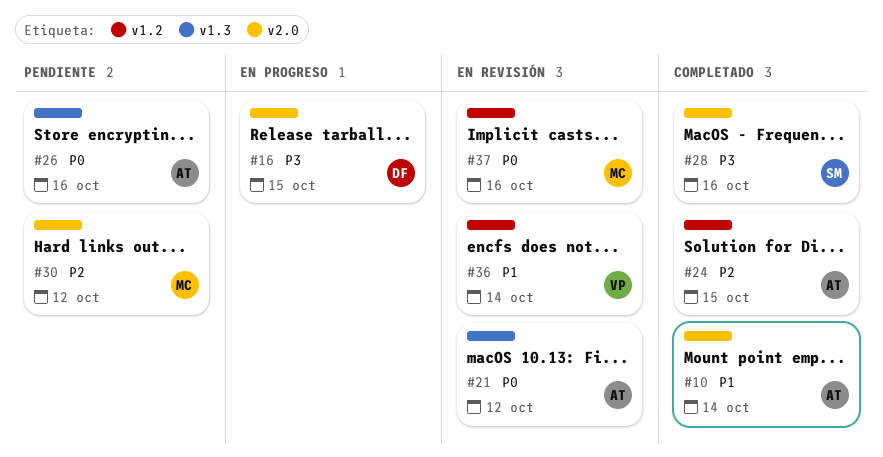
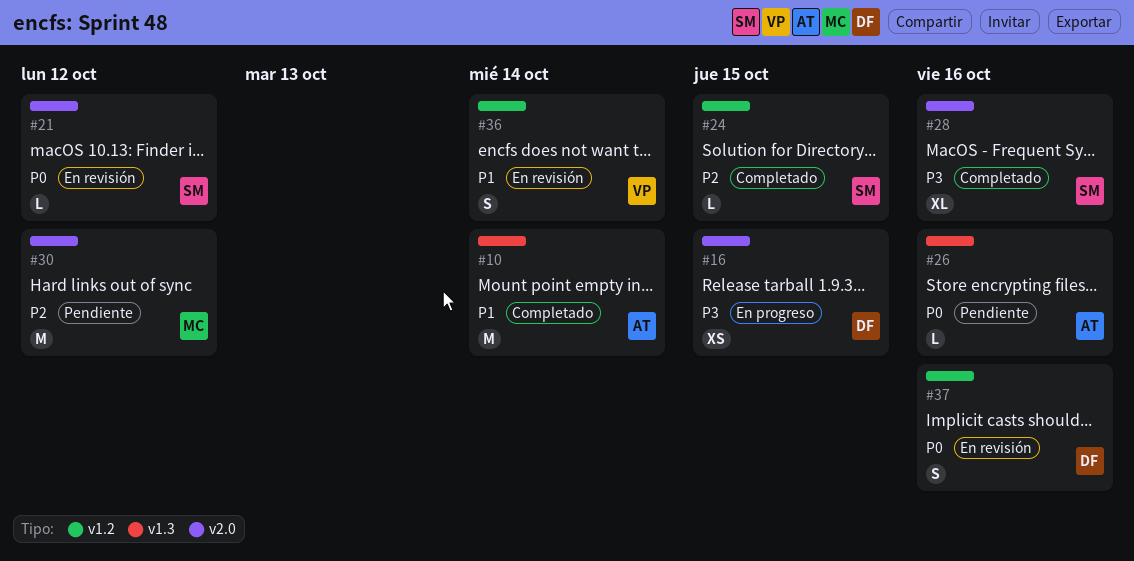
#10, label: v2.0 -> v1.3
#21, owner: AT -> SM
#21, label: v1.3 -> v2.0
#24, owner: AT -> SM
#37, owner: MC -> DF

